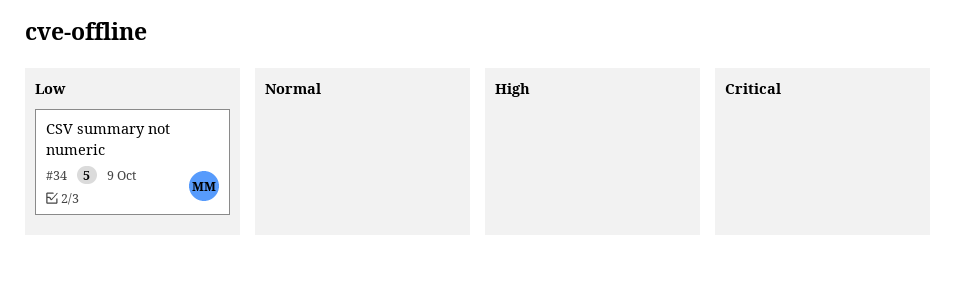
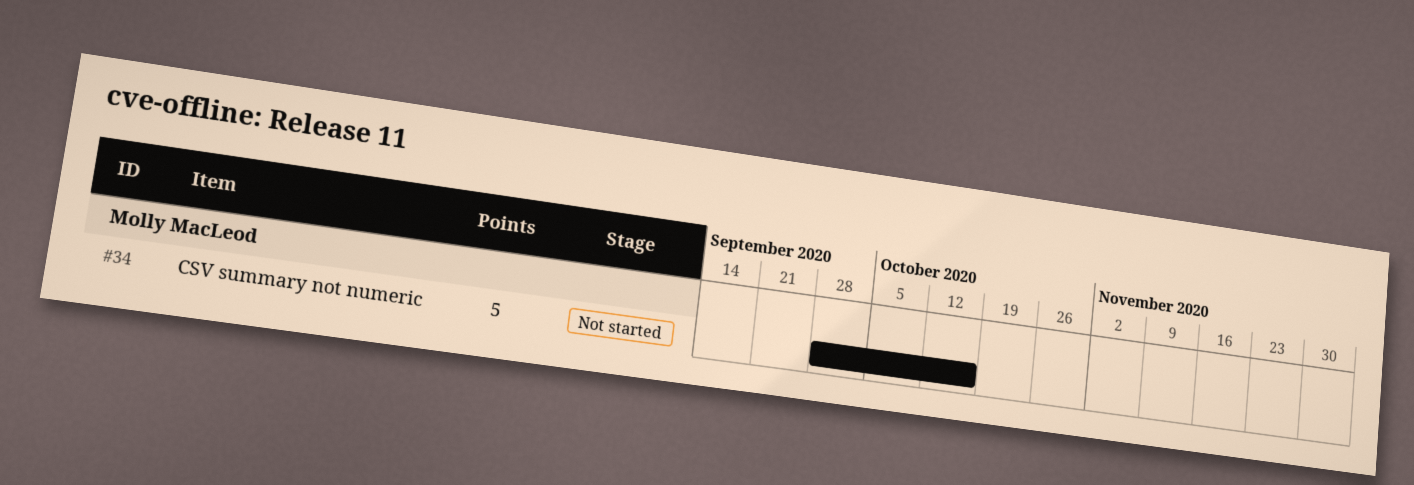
#34, due: Oct 9 -> Oct 16

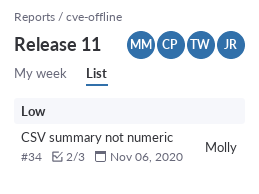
#34, due: Oct 16 -> Nov 6

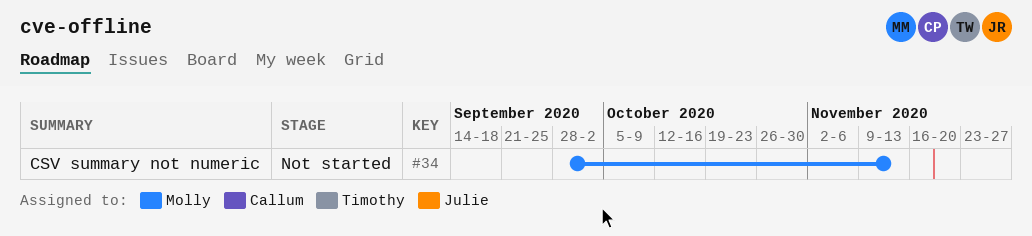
#34, due: Nov 6 -> Nov 13

